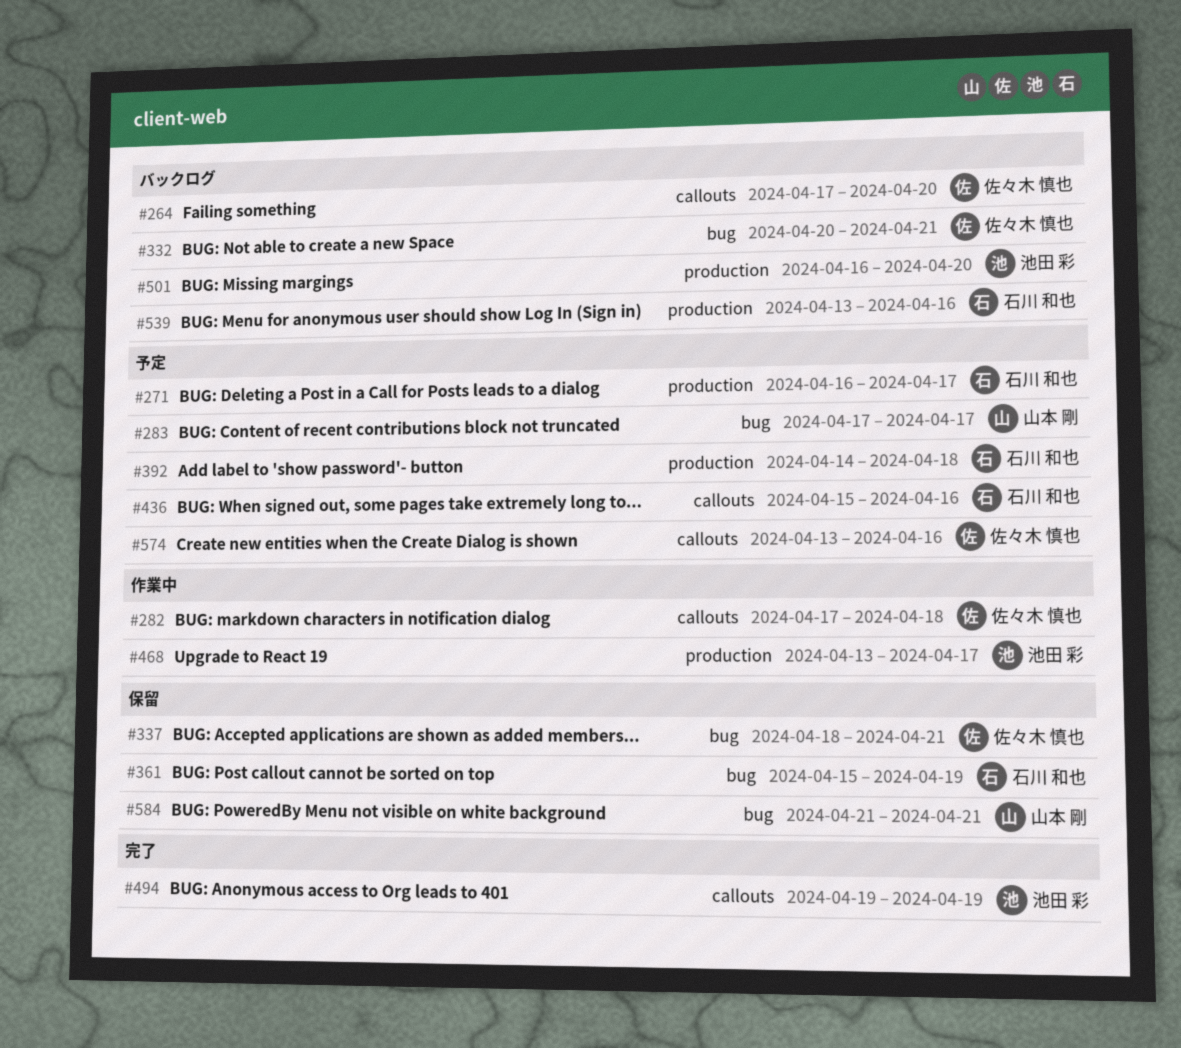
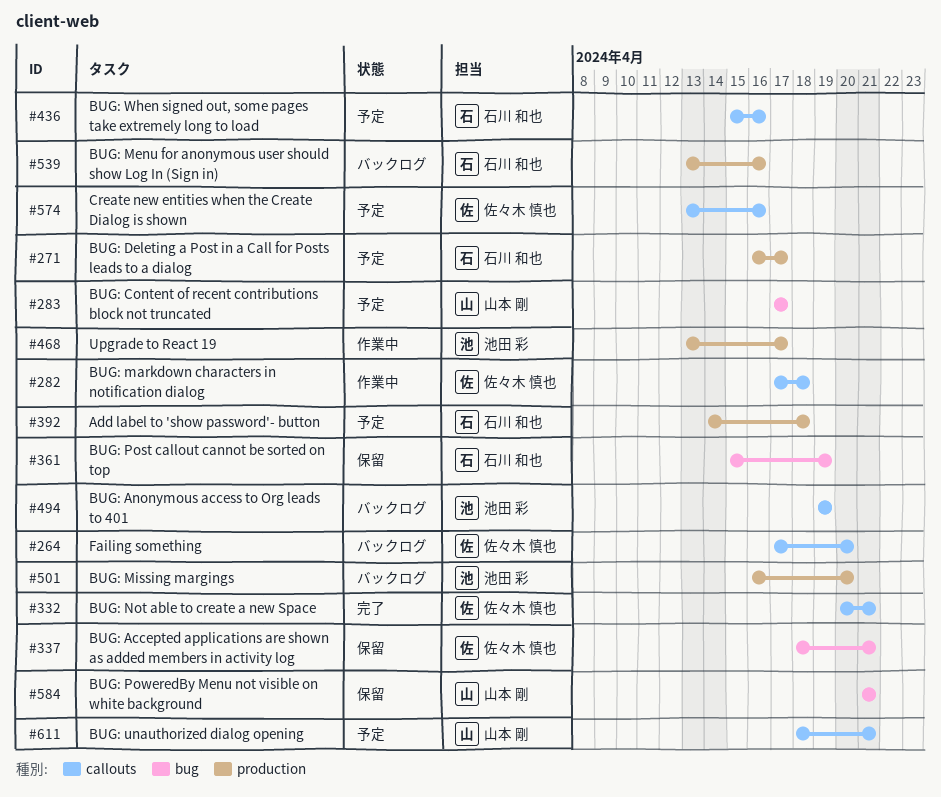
#332, status: バックログ -> 完了
#332, label: bug -> callouts
#494, status: 完了 -> バックログ
#611: none -> present

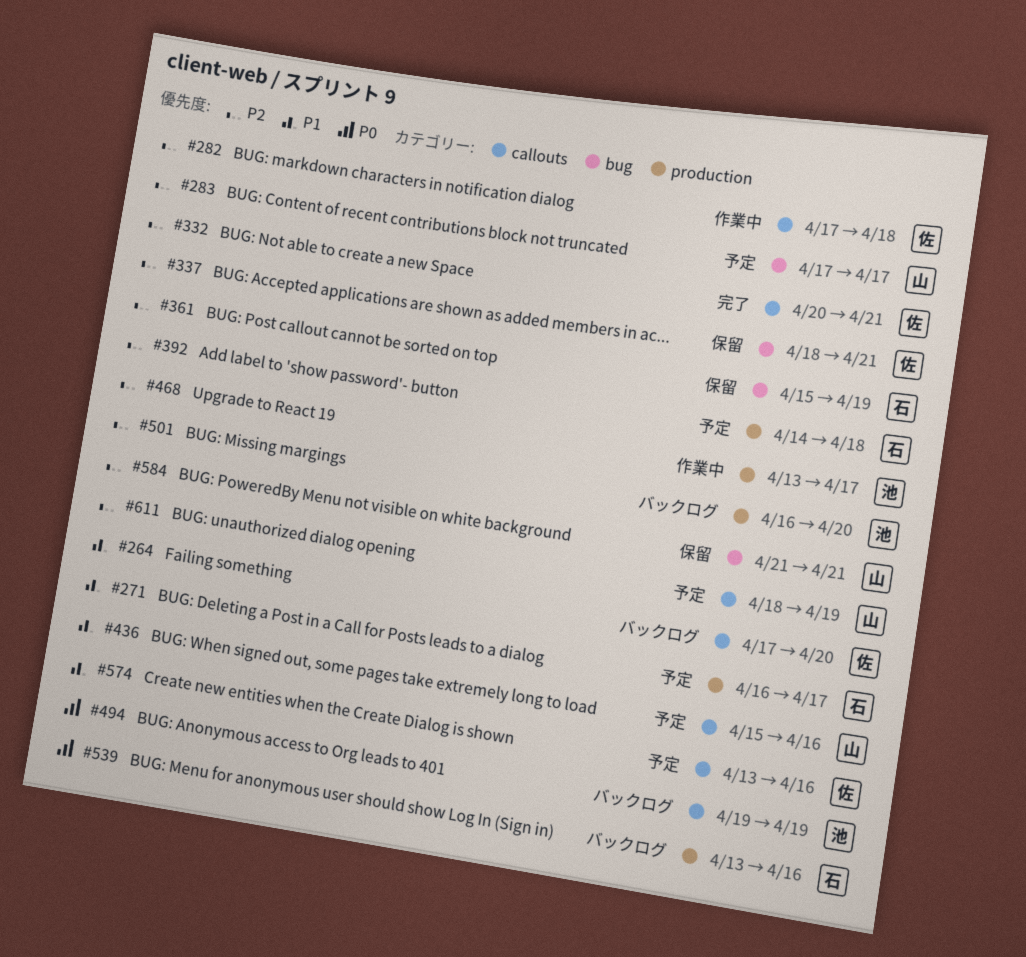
#436, owner: 石川 和也 -> 山本 剛
#611, due: Apr 21 -> Apr 19

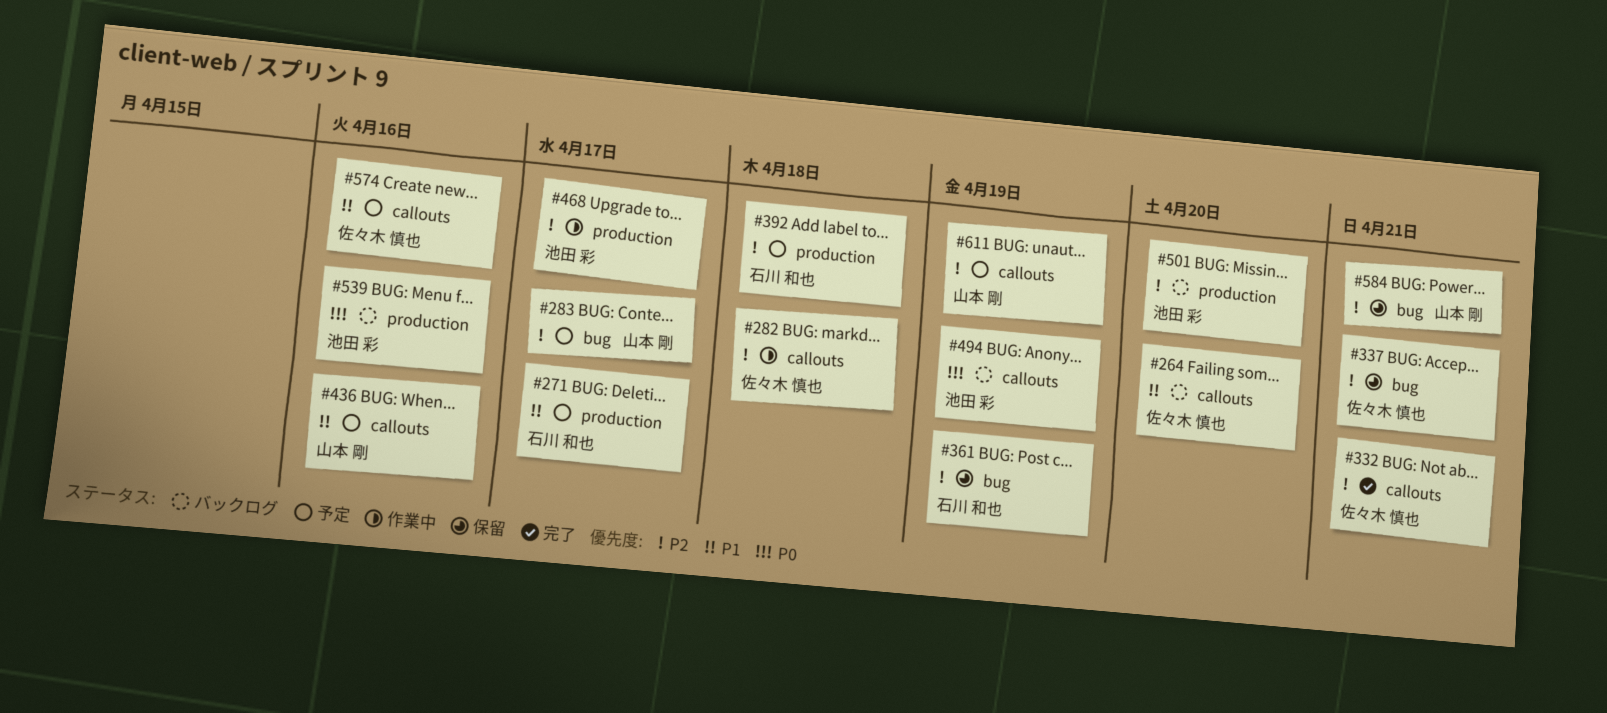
#539, owner: 石川 和也 -> 池田 彩

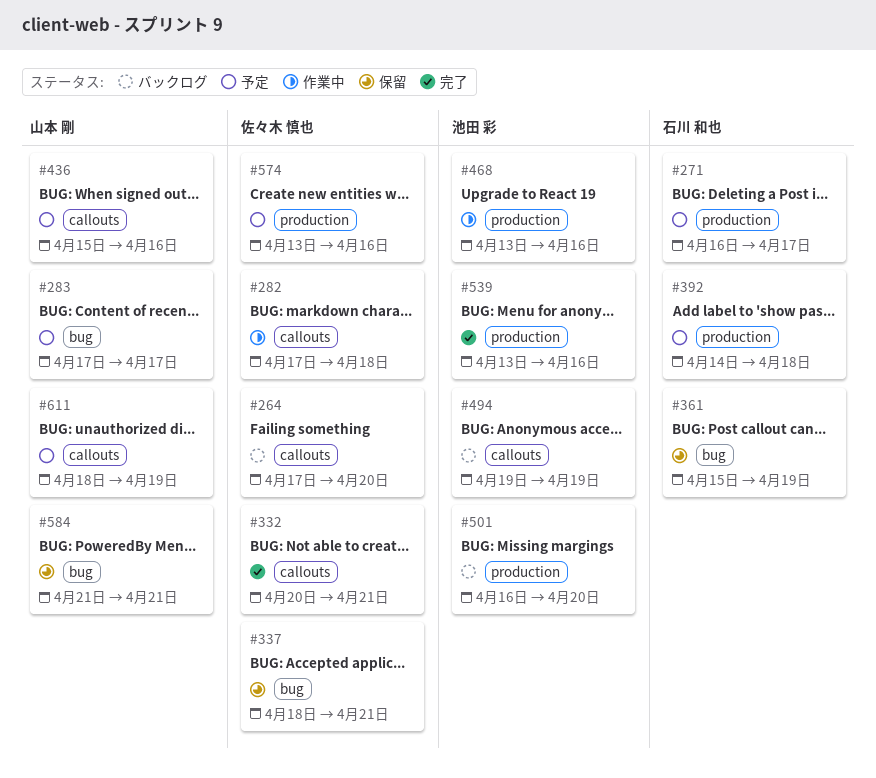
#468, due: Apr 17 -> Apr 16
#539, status: バックログ -> 完了
#574, label: callouts -> production

